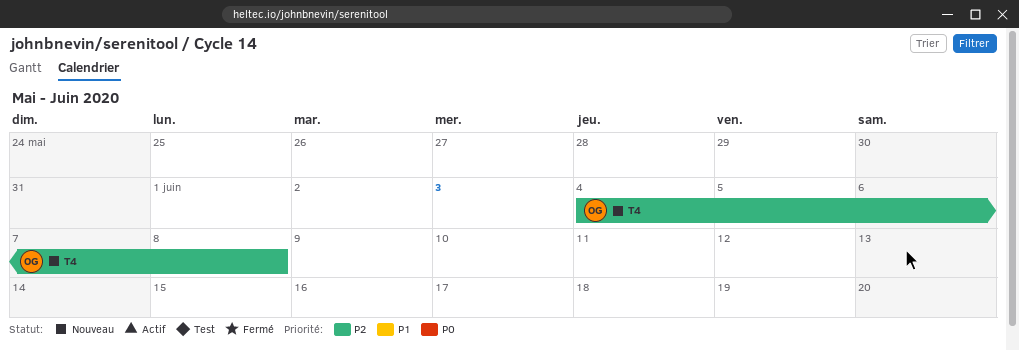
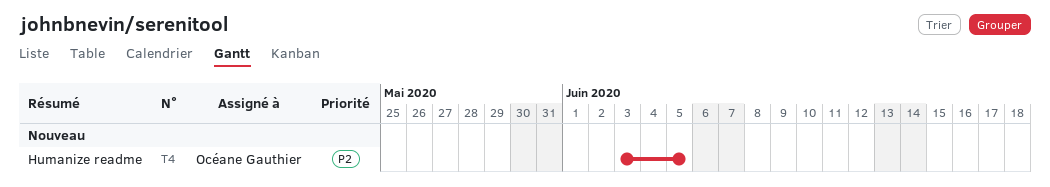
T4, start: Jun 4 -> Jun 3
T4, due: Jun 8 -> Jun 5

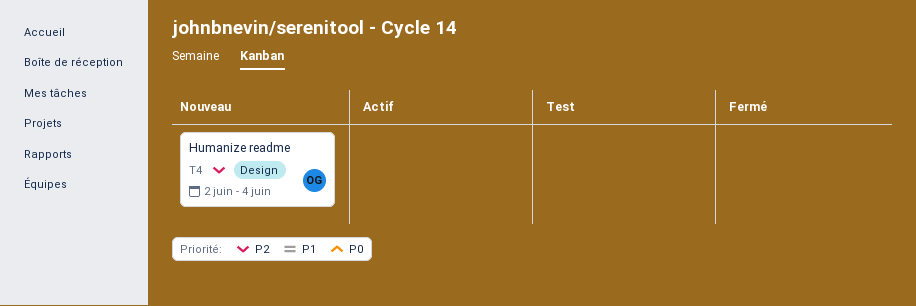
T4, start: Jun 3 -> Jun 2
T4, due: Jun 5 -> Jun 4

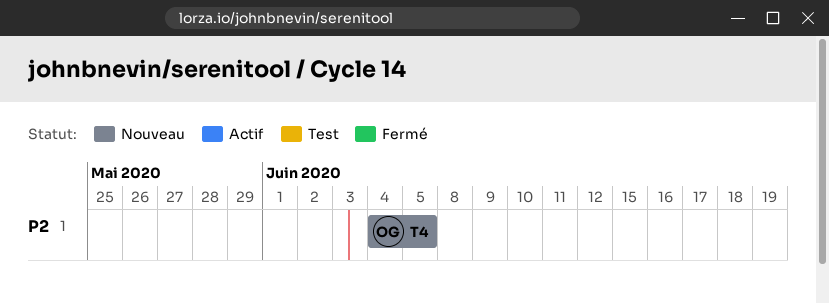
T4, start: Jun 2 -> Jun 4
T4, due: Jun 4 -> Jun 5

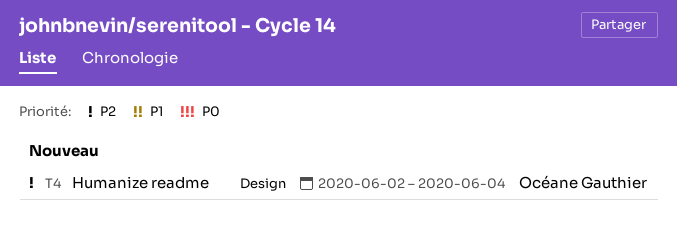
T4, start: Jun 4 -> Jun 2
T4, due: Jun 5 -> Jun 4

